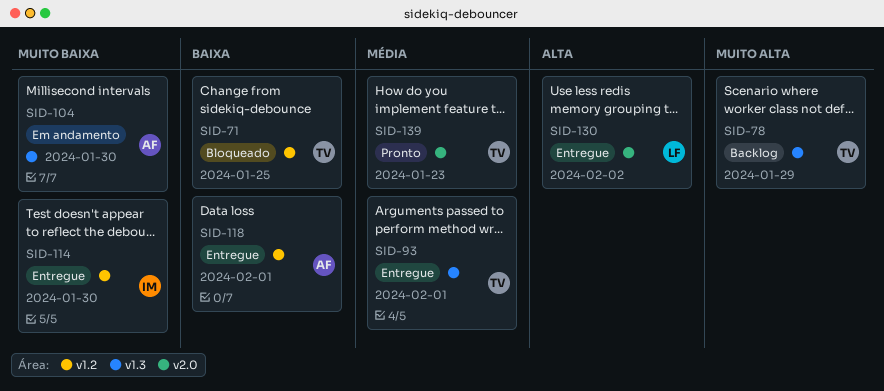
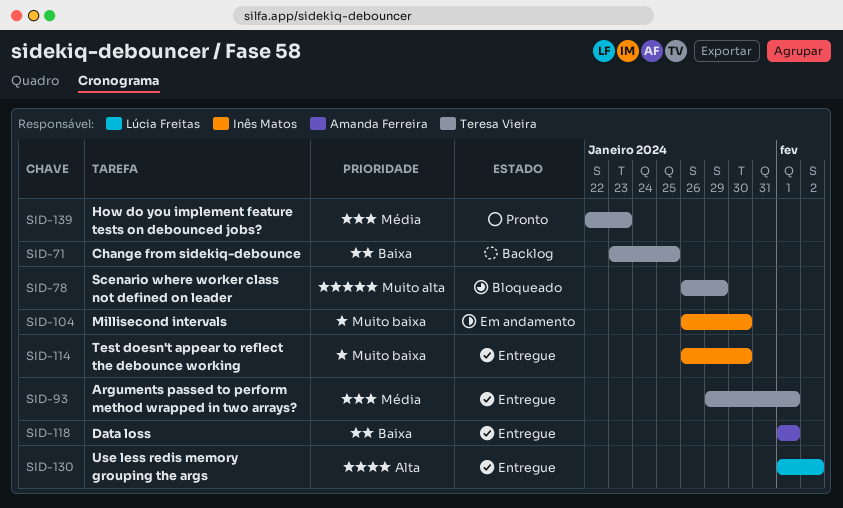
SID-71, status: Bloqueado -> Backlog
SID-78, status: Backlog -> Bloqueado
SID-104, owner: Amanda Ferreira -> Inês Matos

